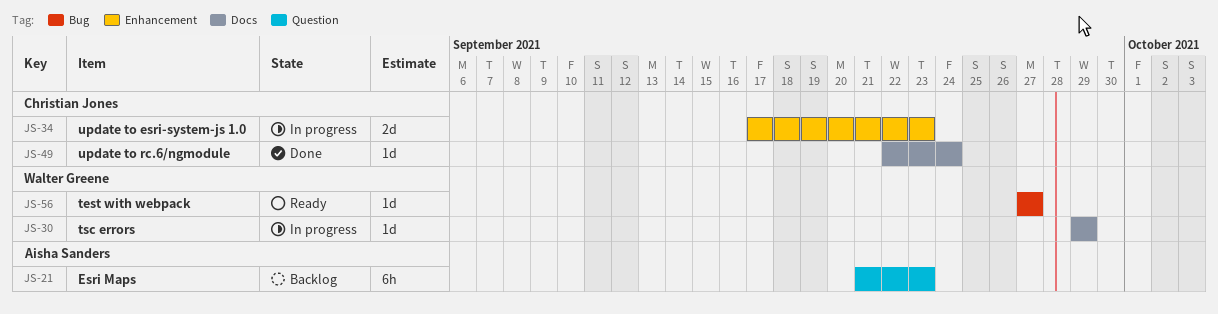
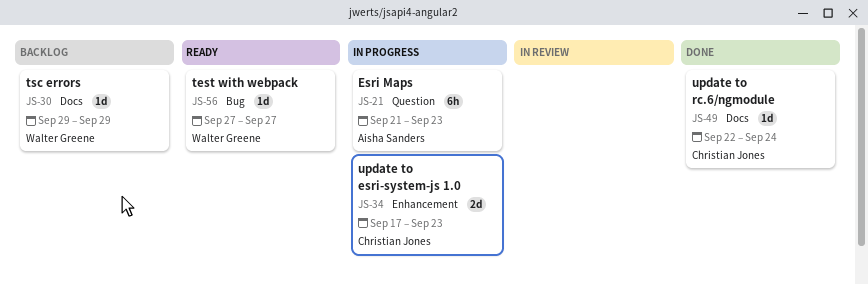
JS-21, status: Backlog -> In progress
JS-30, status: In progress -> Backlog

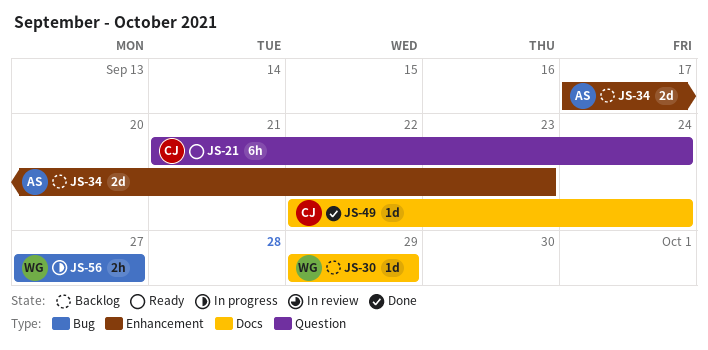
JS-21, status: In progress -> Ready
JS-21, owner: Aisha Sanders -> Christian Jones
JS-21, due: Sep 23 -> Sep 24
JS-34, status: In progress -> Backlog
JS-34, owner: Christian Jones -> Aisha Sanders
JS-56, status: Ready -> In progress
JS-56, estimate: 1d -> 2h

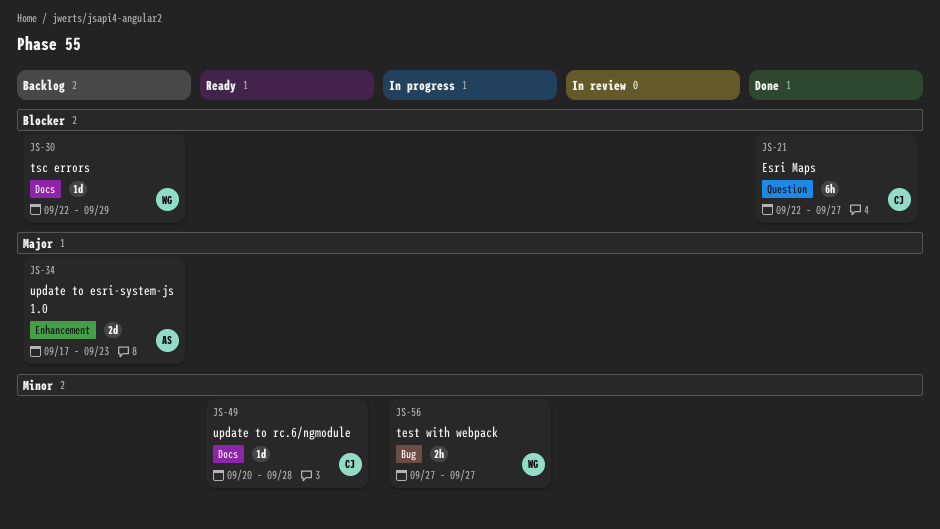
JS-21, status: Ready -> Done
JS-21, start: Sep 21 -> Sep 22
JS-21, due: Sep 24 -> Sep 27
JS-30, start: Sep 29 -> Sep 22
JS-49, status: Done -> Ready
JS-49, start: Sep 22 -> Sep 20
JS-49, due: Sep 24 -> Sep 28

